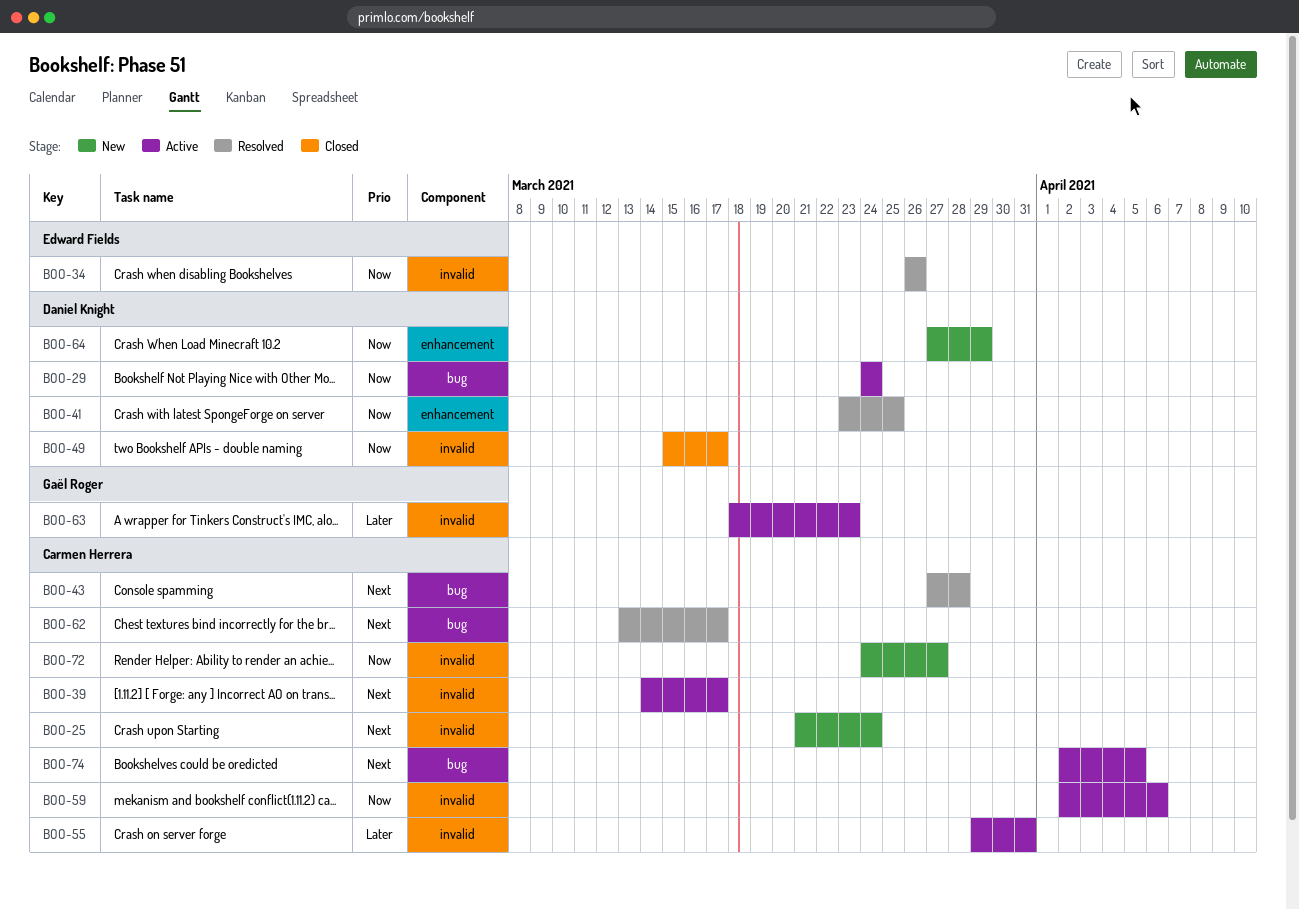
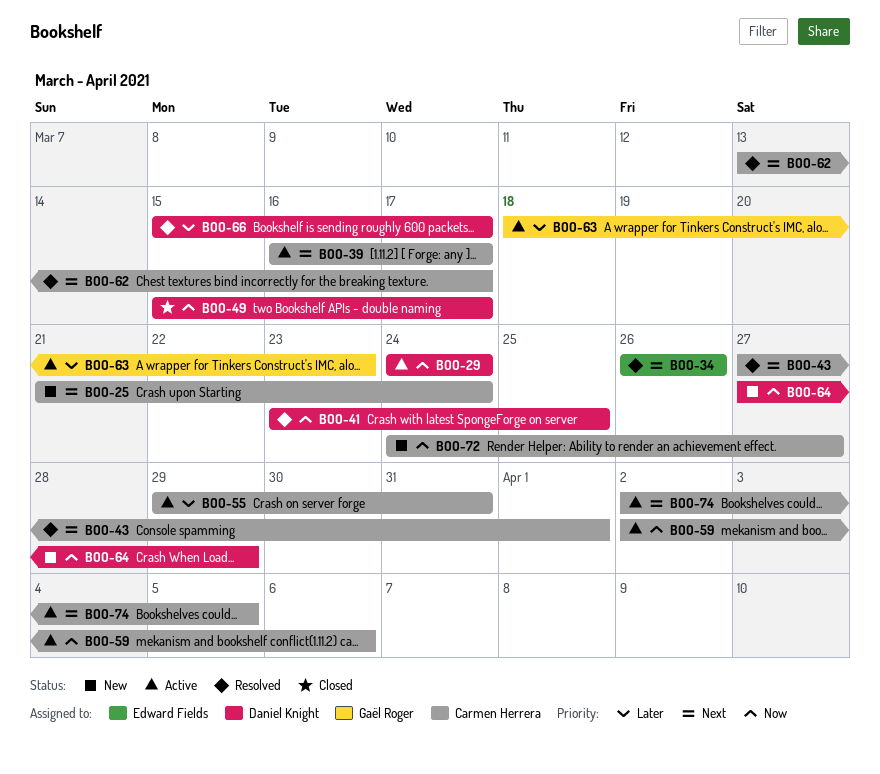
BOO-34, priority: Now -> Next
BOO-39, start: Mar 14 -> Mar 16
BOO-43, due: Mar 28 -> Apr 1
BOO-66: none -> present

